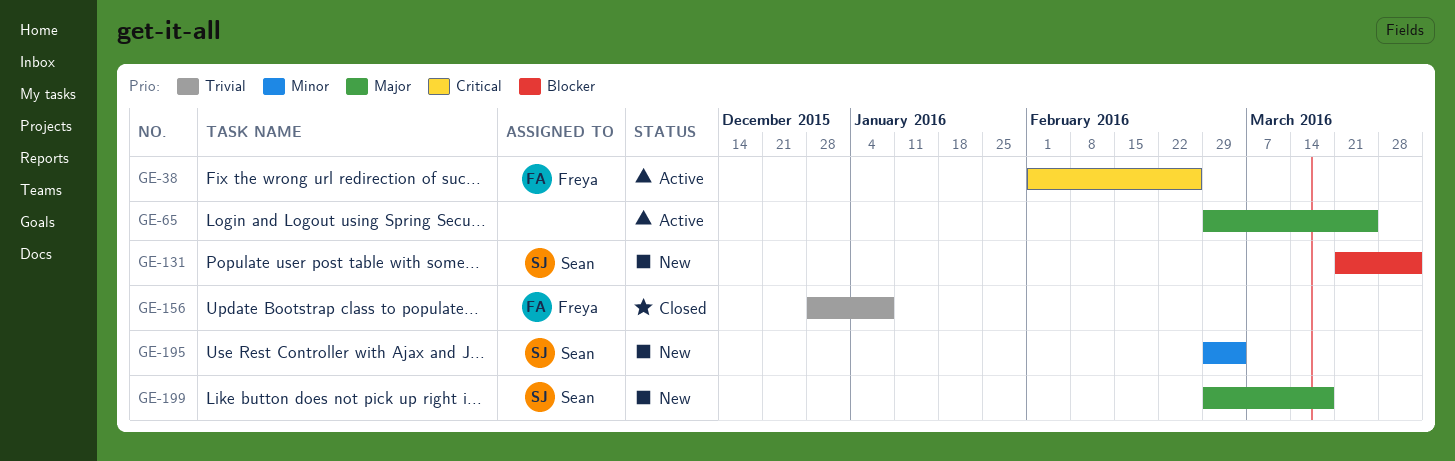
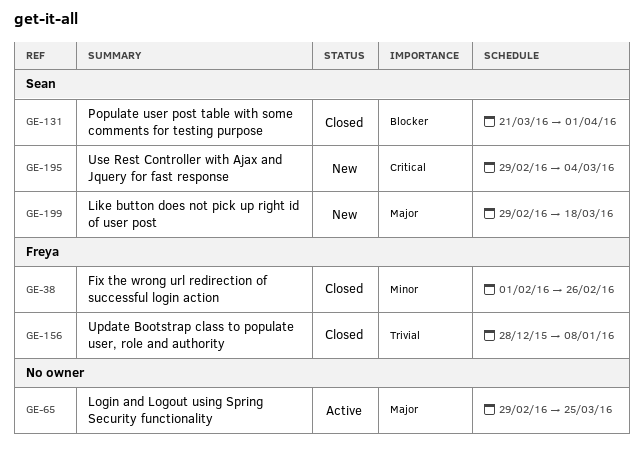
GE-38, status: Active -> Closed
GE-38, priority: Critical -> Minor
GE-131, status: New -> Closed
GE-195, priority: Minor -> Critical

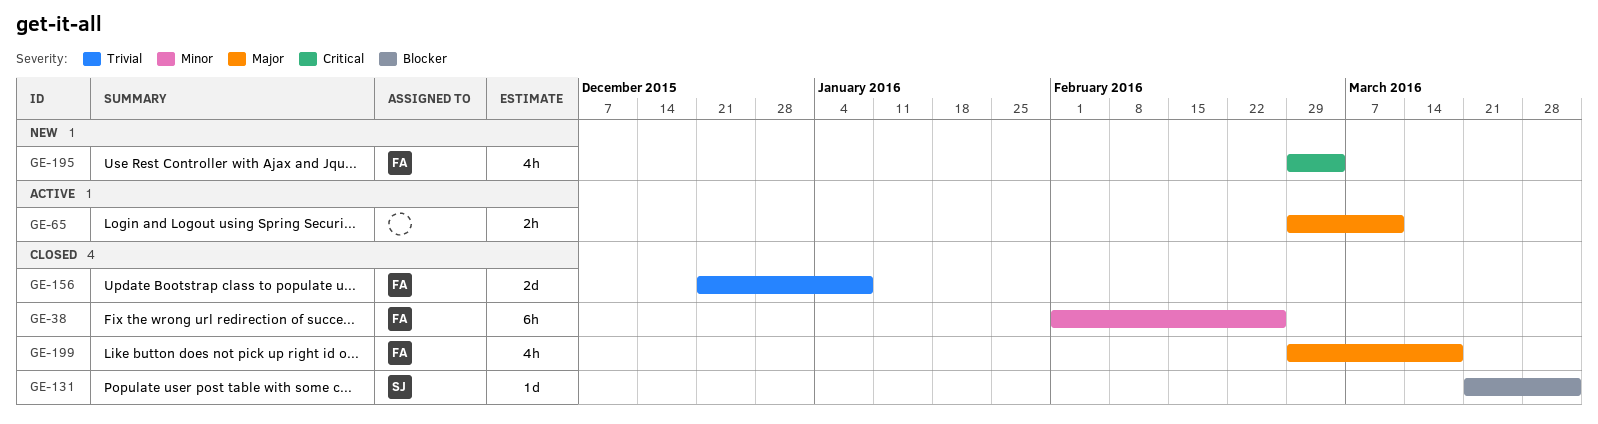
GE-65, due: Mar 25 -> Mar 11
GE-156, start: Dec 28 -> Dec 21
GE-195, owner: Sean -> Freya
GE-199, status: New -> Closed
GE-199, owner: Sean -> Freya

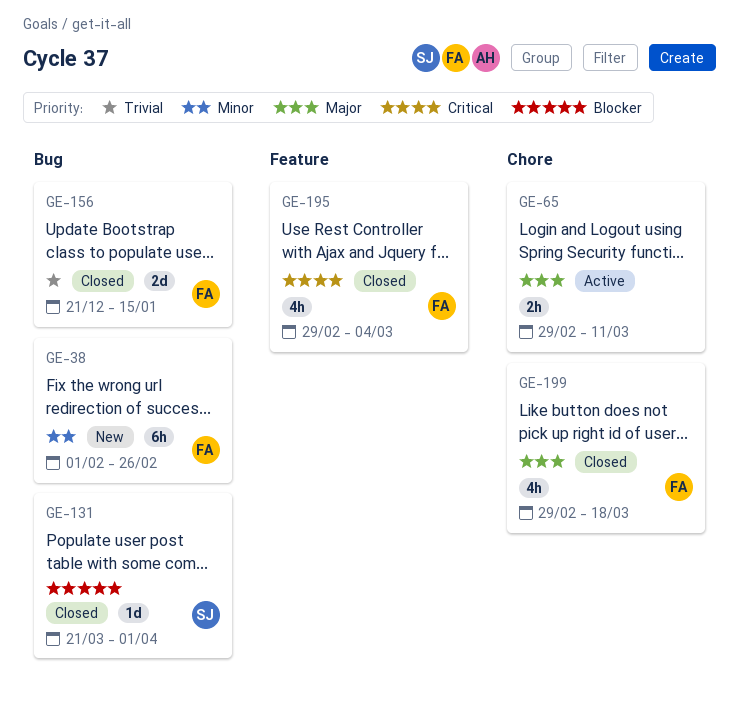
GE-38, status: Closed -> New
GE-156, due: Jan 8 -> Jan 15
GE-195, status: New -> Closed

